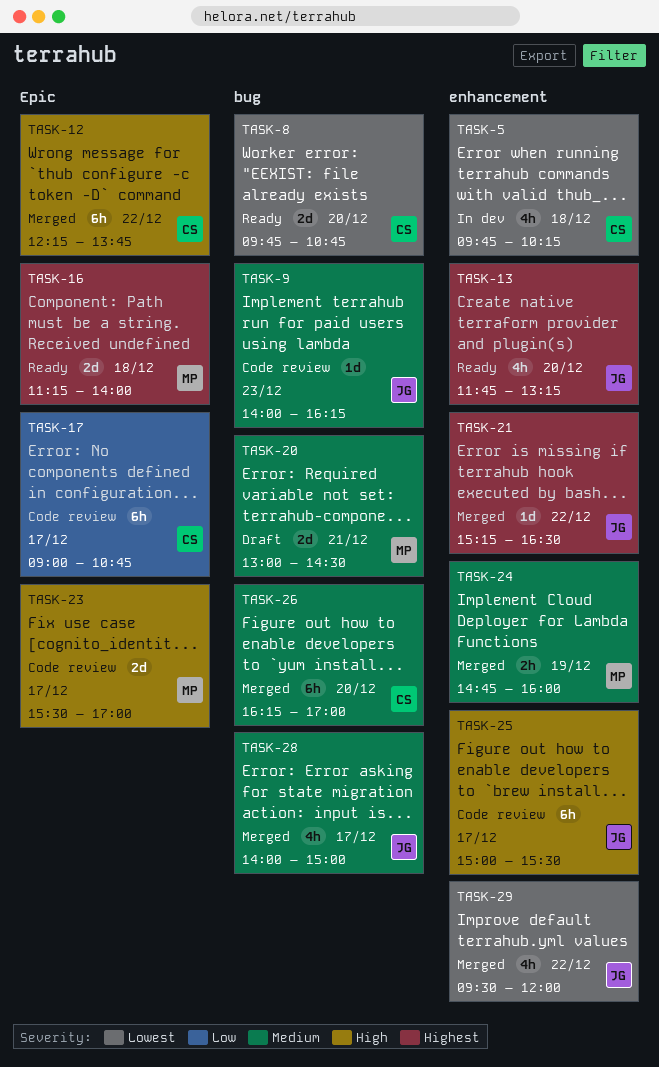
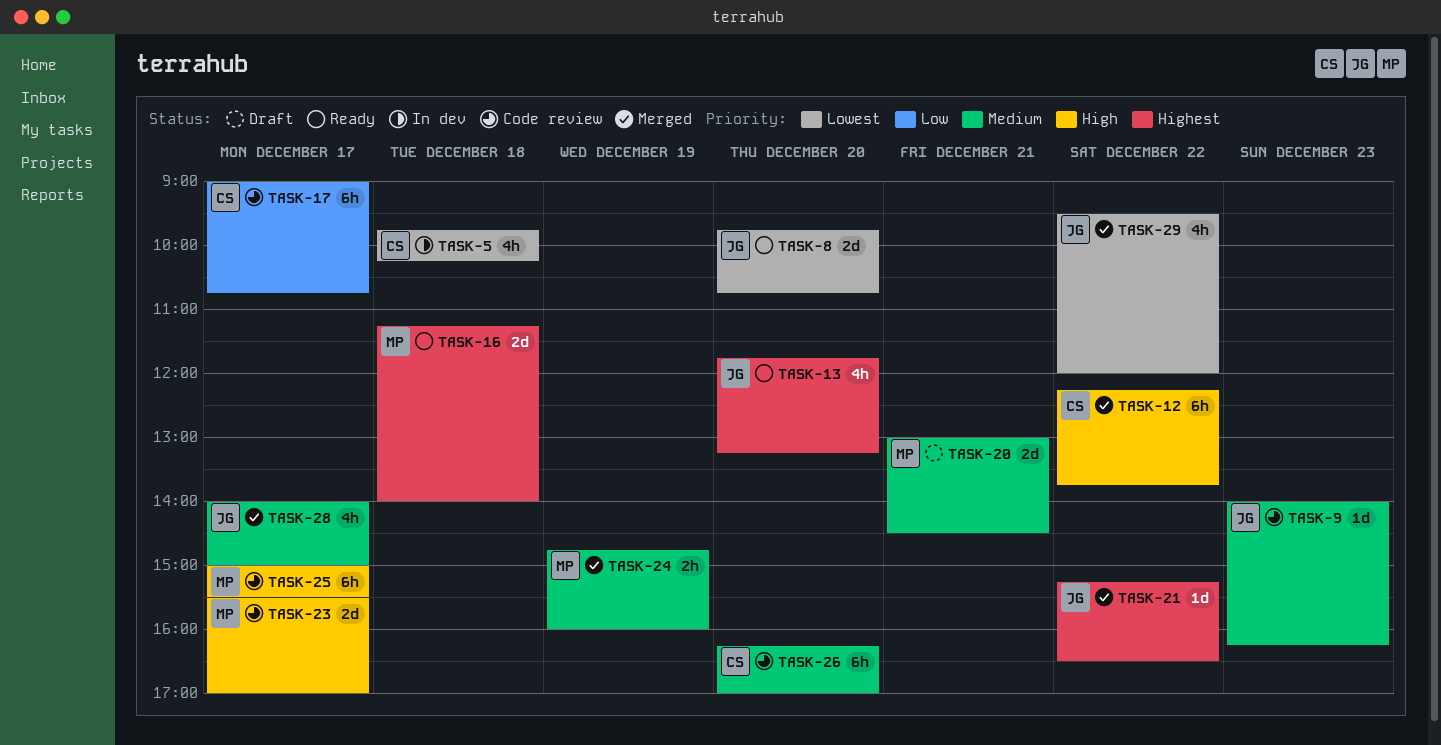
TASK-8, owner: CS -> JG
TASK-25, owner: JG -> MP
TASK-26, status: Merged -> Code review

